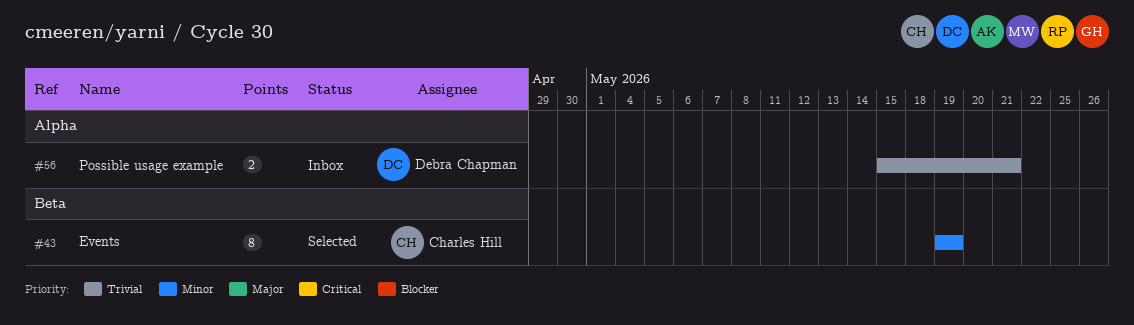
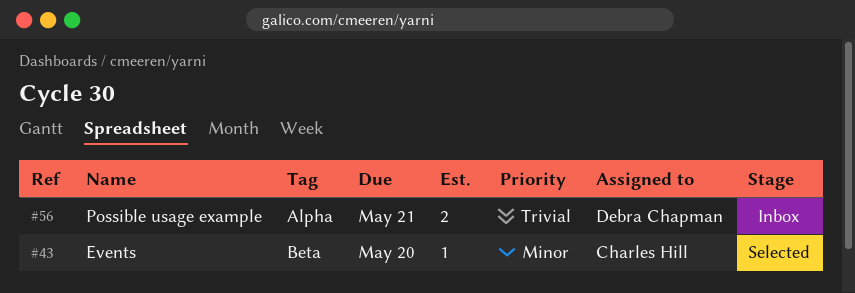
#43, estimate: 8 -> 1
#43, due: May 19 -> May 20

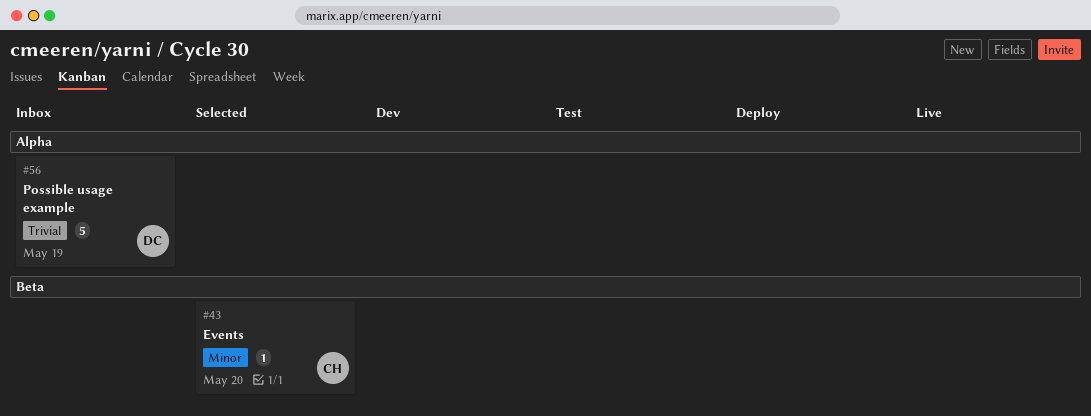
#56, estimate: 2 -> 5
#56, due: May 21 -> May 19

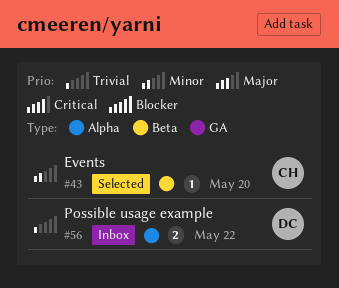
#56, estimate: 5 -> 2
#56, due: May 19 -> May 22

